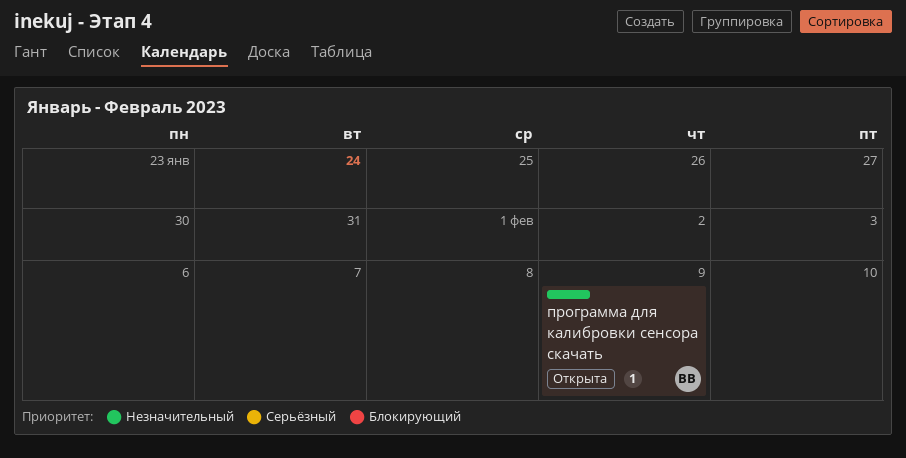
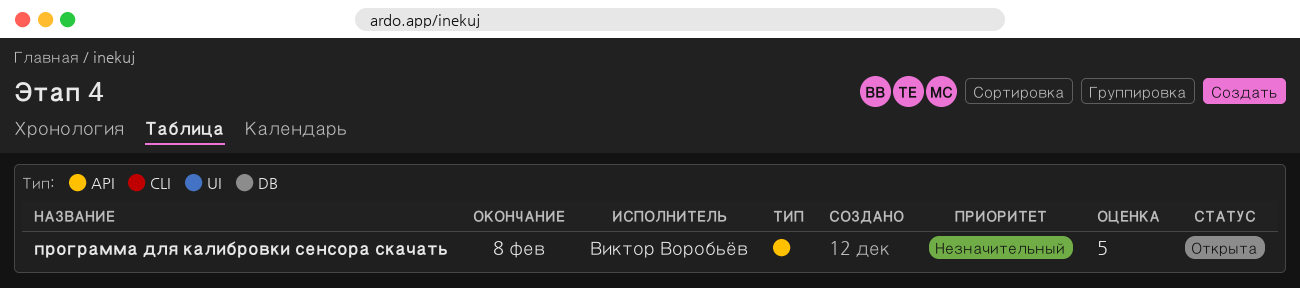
программа для калибровки сенсора скачать, estimate: 1 -> 5
программа для калибровки сенсора скачать, due: Feb 9 -> Feb 8

